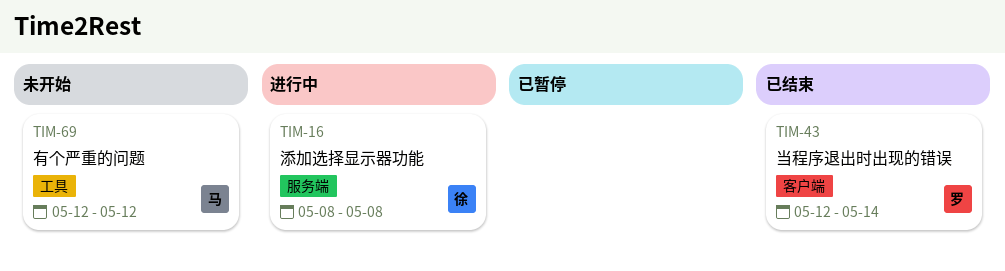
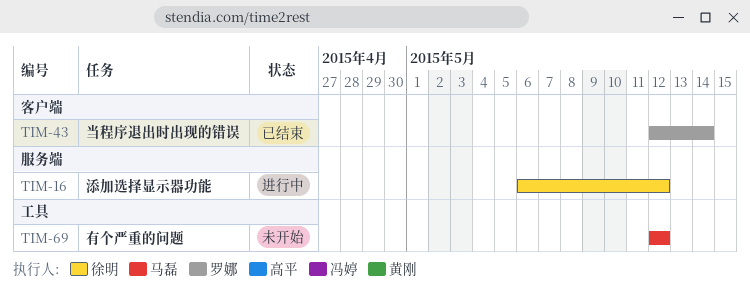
TIM-16, start: May 8 -> May 6
TIM-16, due: May 8 -> May 12

